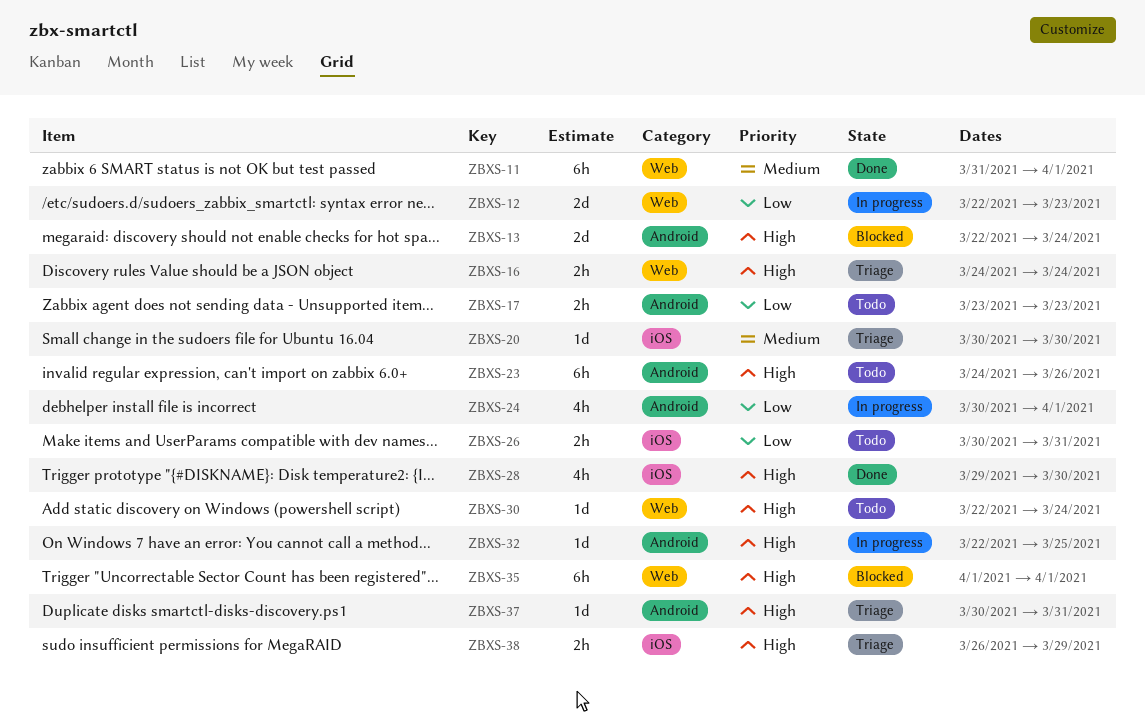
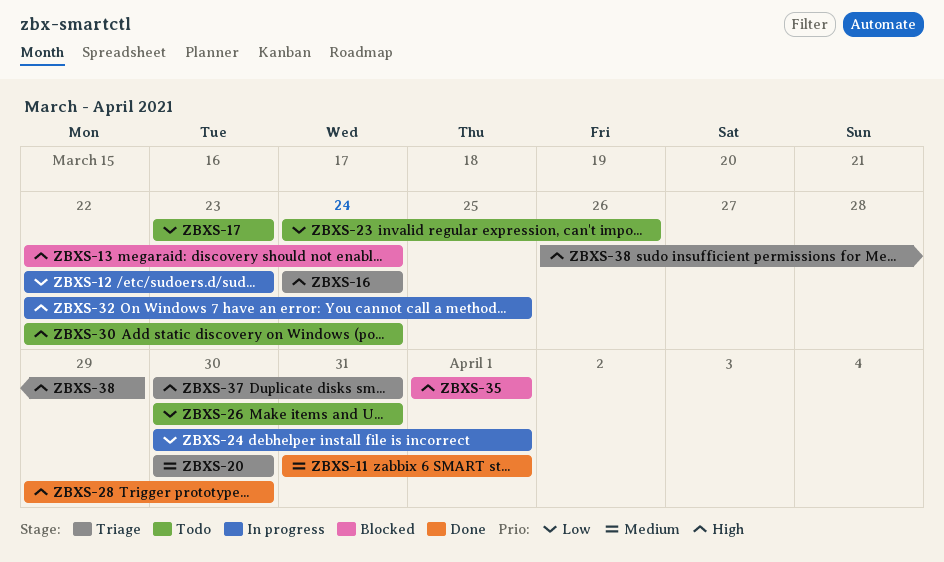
ZBXS-23, priority: High -> Low

